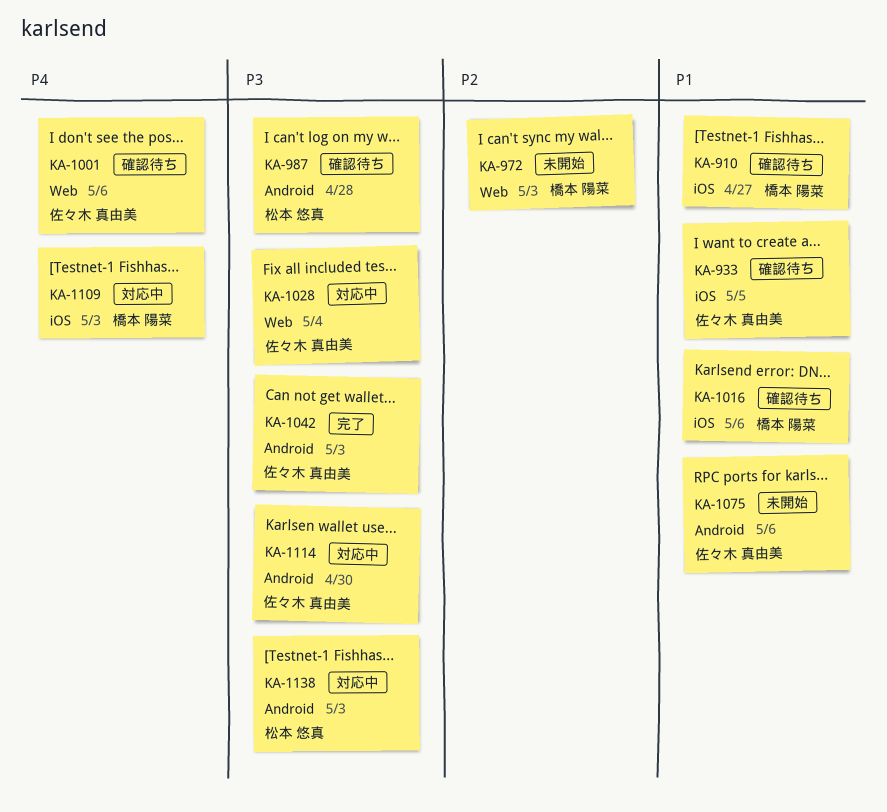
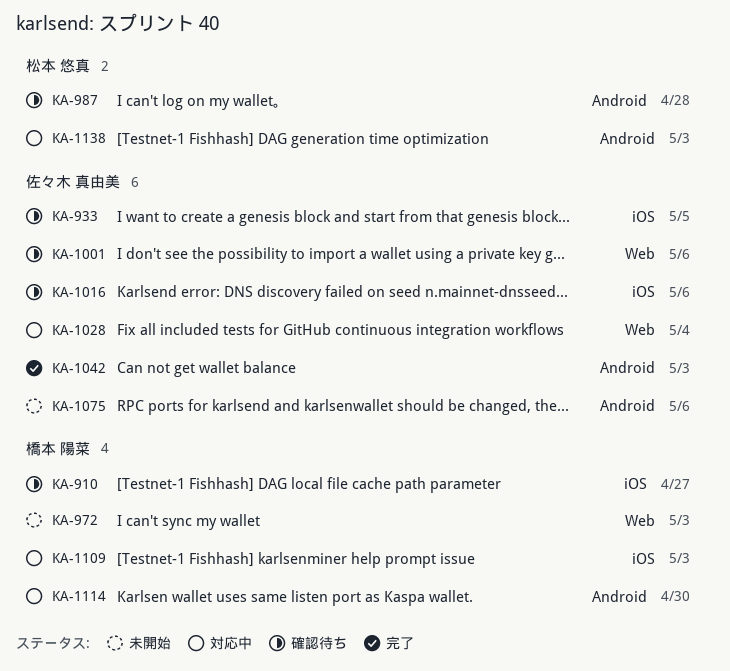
KA-1016, owner: 橋本 陽菜 -> 佐々木 真由美
KA-1114, owner: 佐々木 真由美 -> 橋本 陽菜

